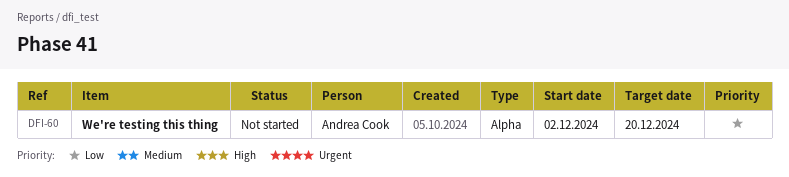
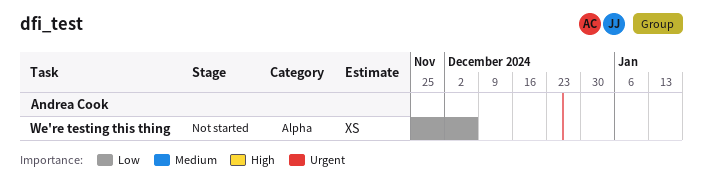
We're testing this thing, start: Dec 2 -> Nov 25
We're testing this thing, due: Dec 20 -> Dec 6

